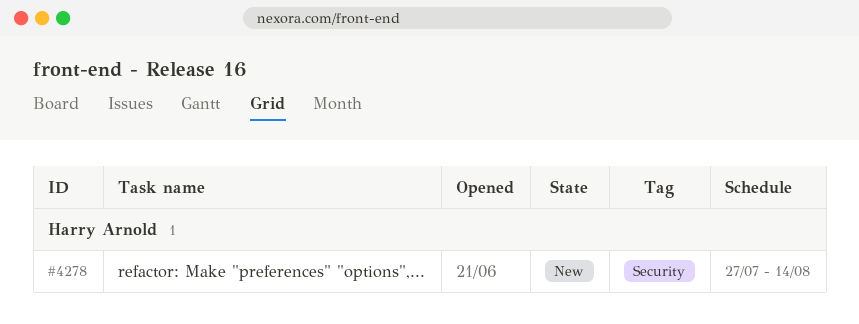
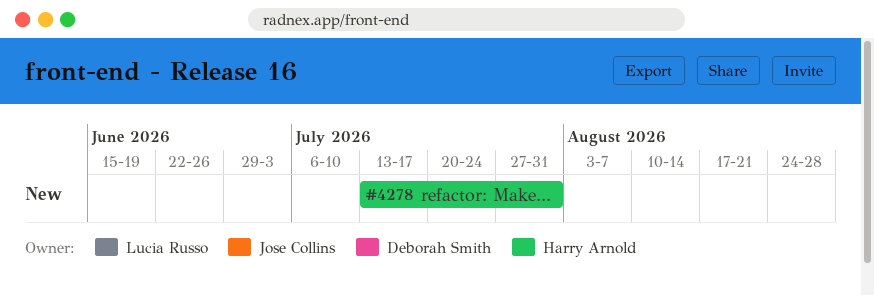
#4278, start: Jul 27 -> Jul 13
#4278, due: Aug 14 -> Jul 31

